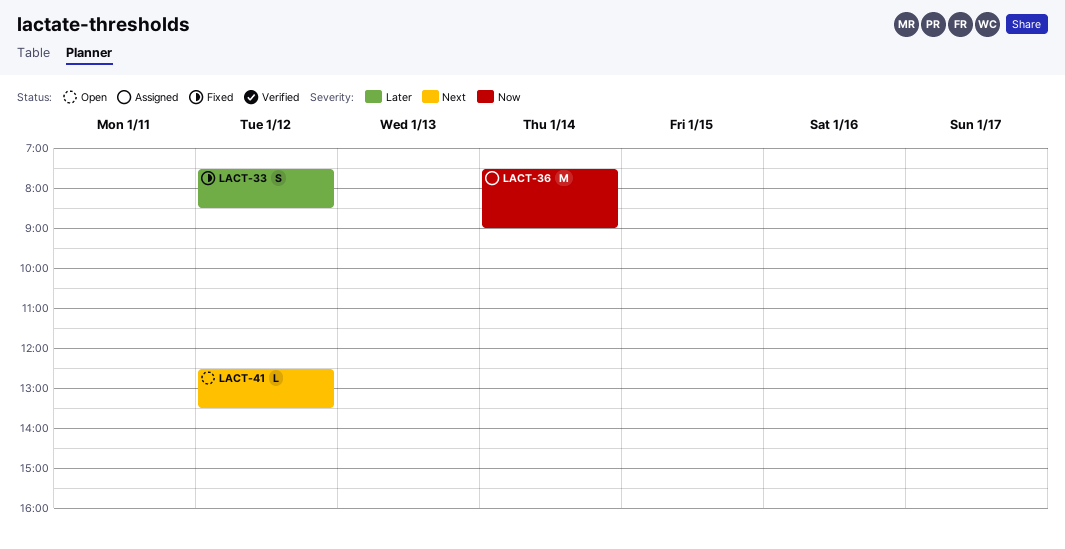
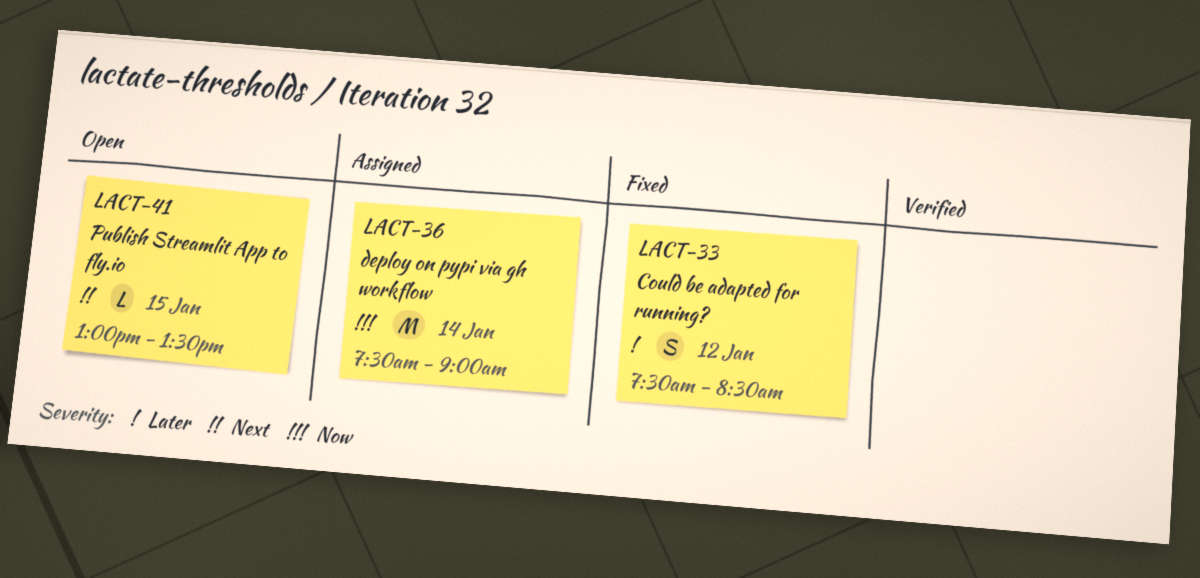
LACT-41, day: Jan 12 -> Jan 15
LACT-41, begins: 12:30 -> 13:00

